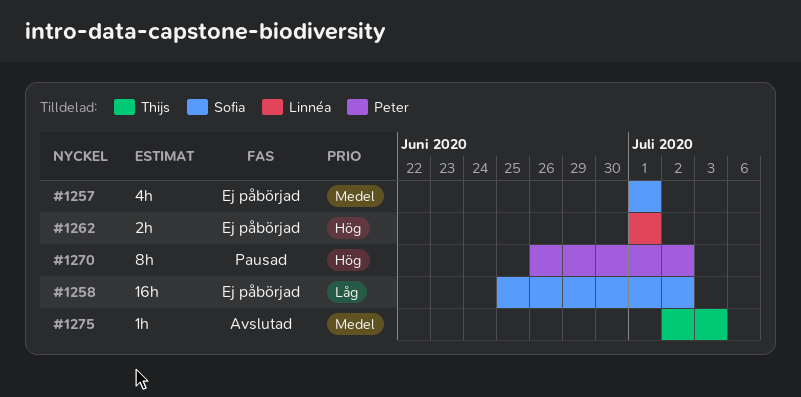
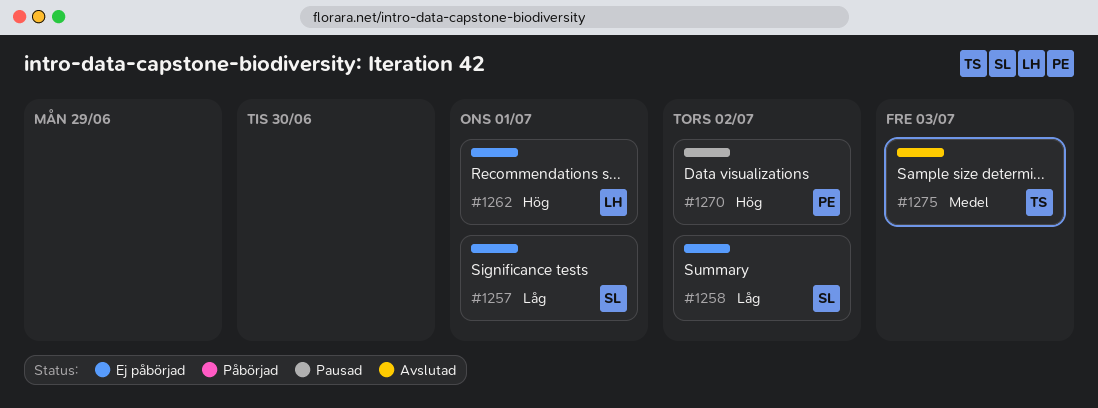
#1257, priority: Medel -> Låg

